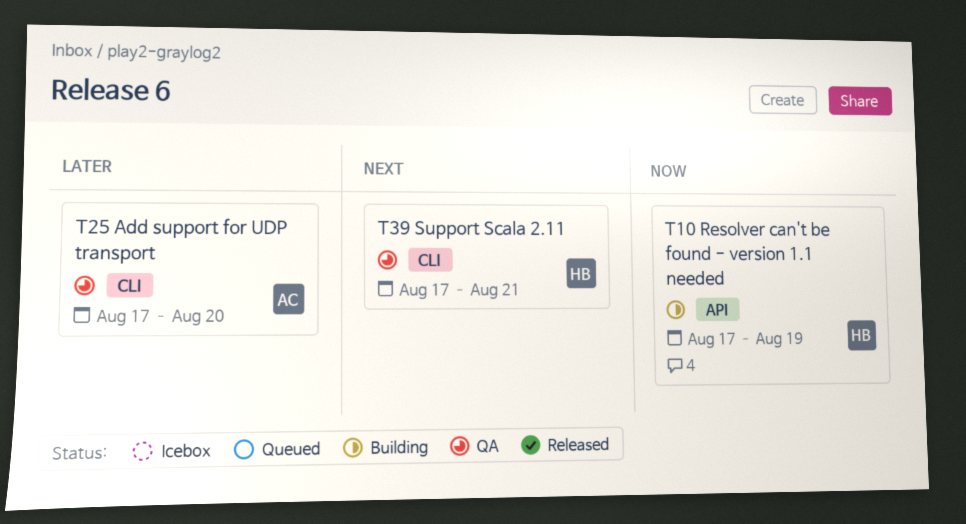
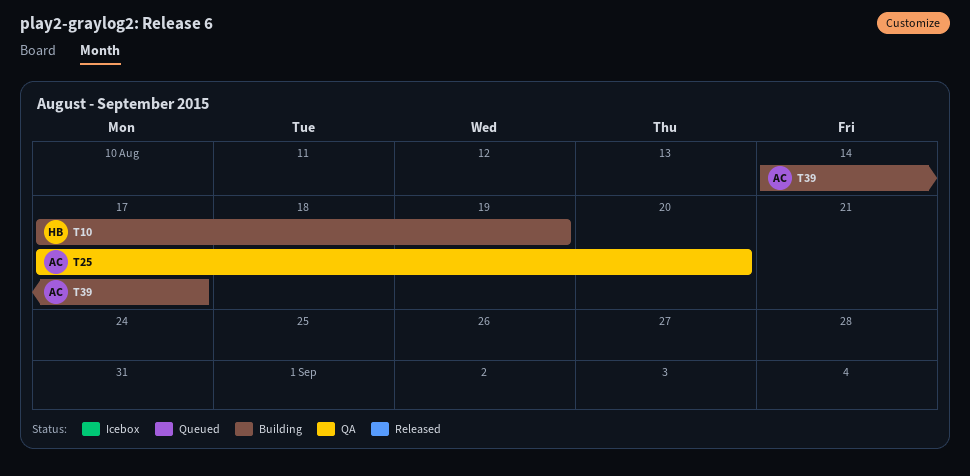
T39, status: QA -> Building
T39, owner: HB -> AC
T39, start: Aug 17 -> Aug 14
T39, due: Aug 21 -> Aug 17

